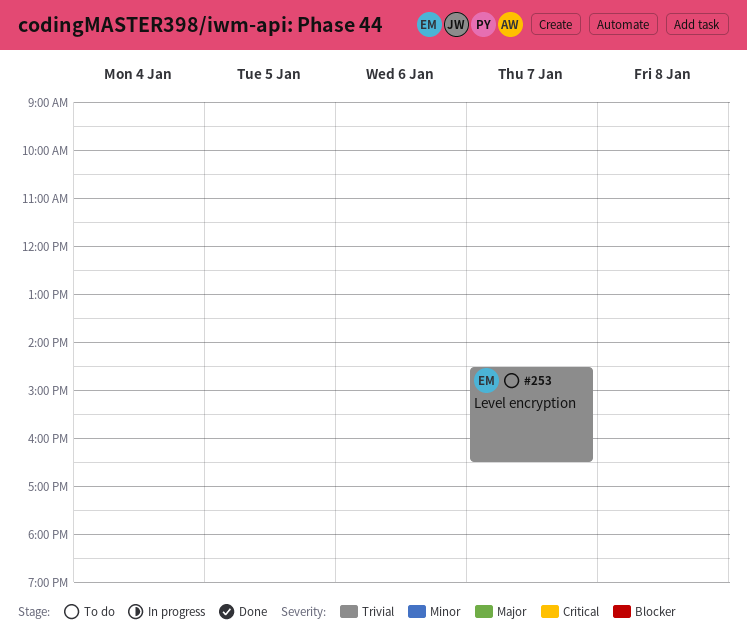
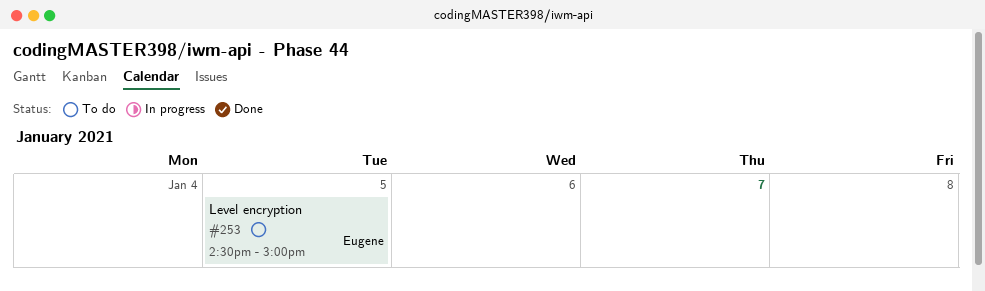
#253, day: Jan 7 -> Jan 5
#253, ends: 16:30 -> 15:00

